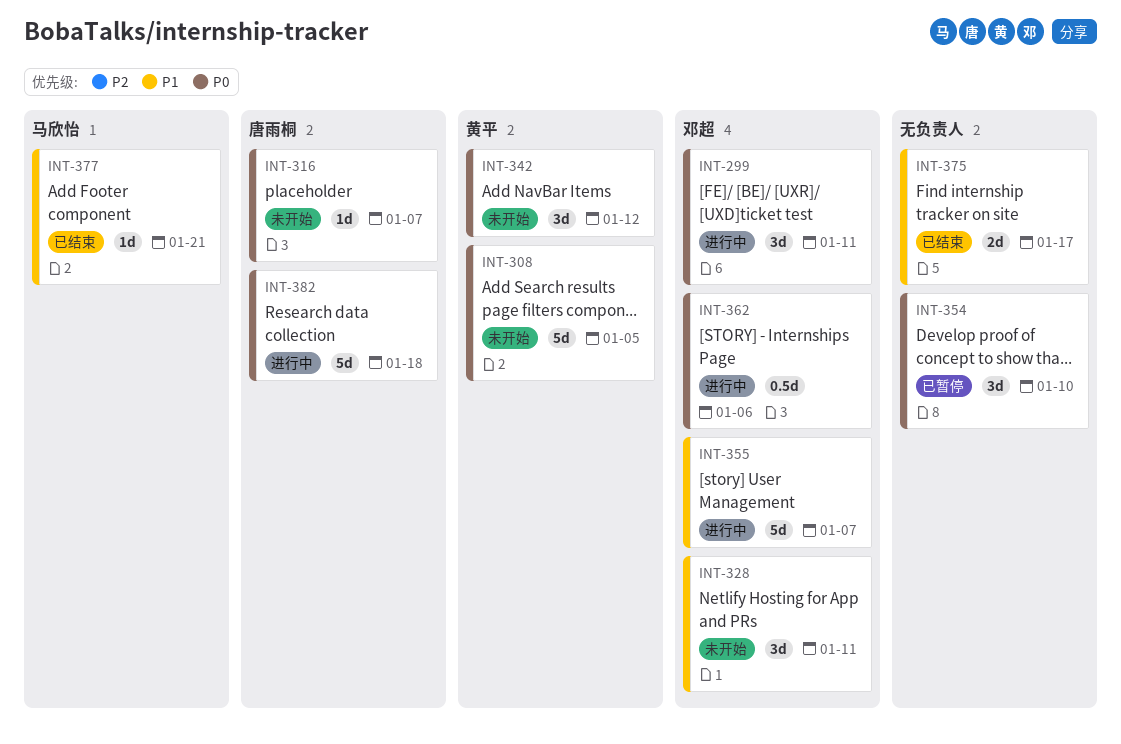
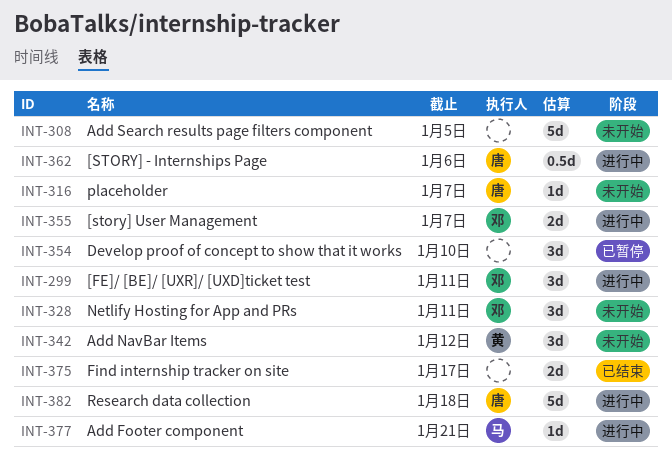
INT-308, owner: 黄平 -> none
INT-355, estimate: 5d -> 2d
INT-362, owner: 邓超 -> 唐雨桐
INT-377, status: 已结束 -> 进行中

